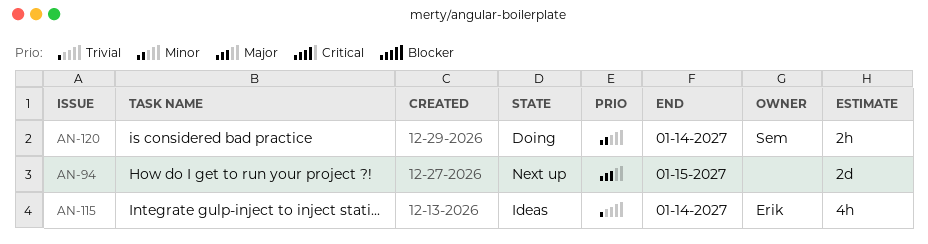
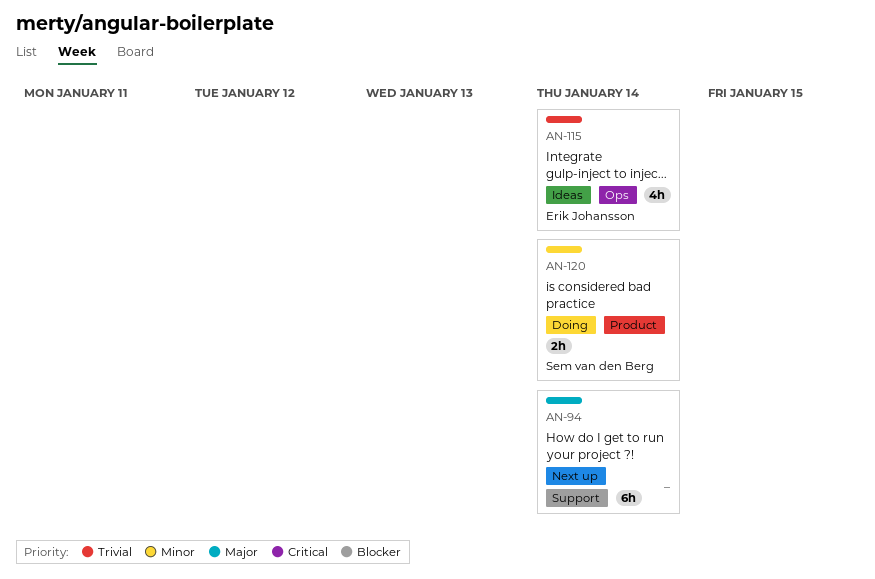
AN-94, estimate: 2d -> 6h
AN-94, due: Jan 15 -> Jan 14

